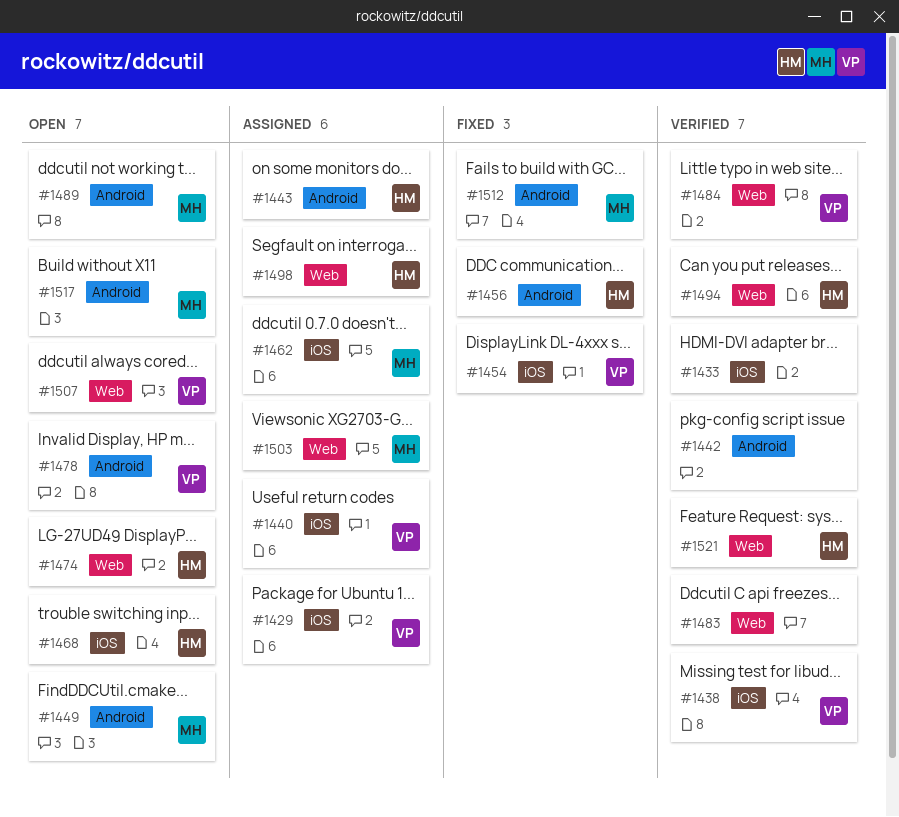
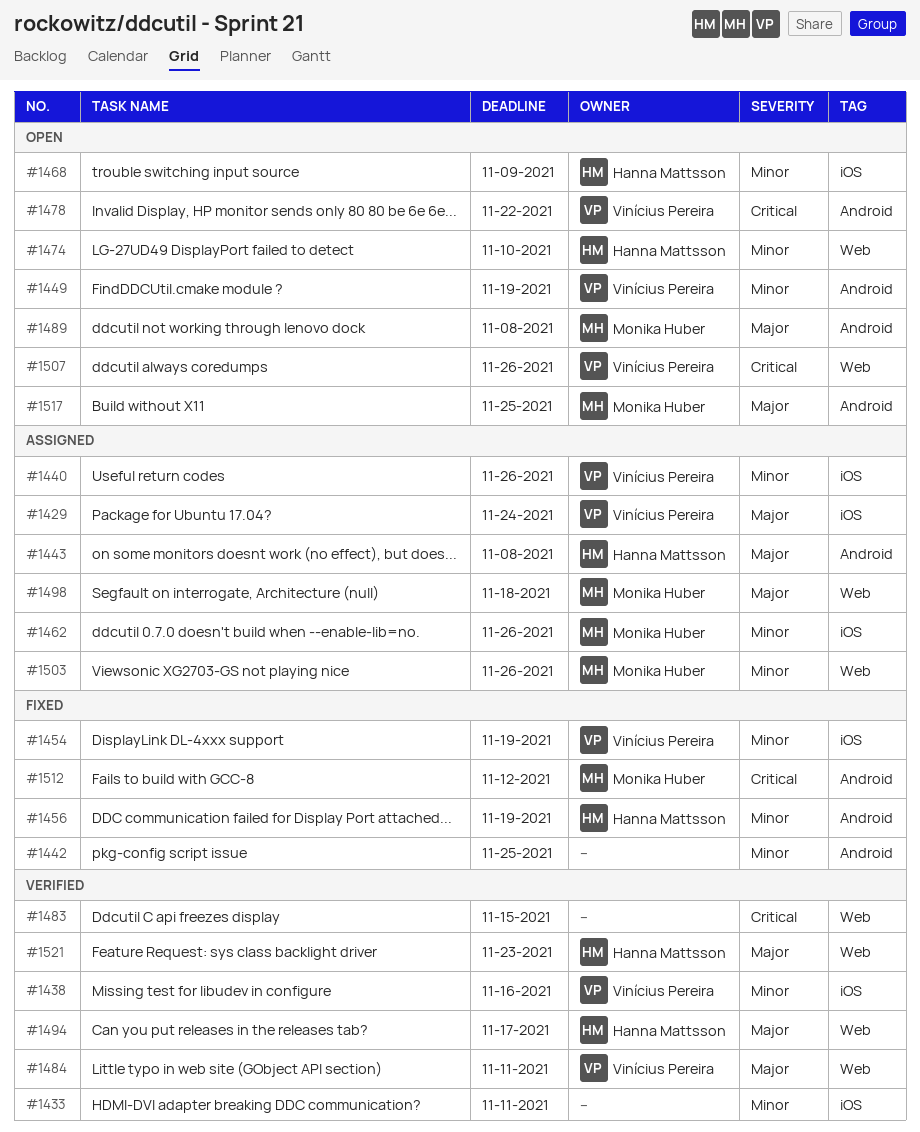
#1442, status: Verified -> Fixed
#1449, owner: Monika Huber -> Vinícius Pereira
#1498, owner: Hanna Mattsson -> Monika Huber

